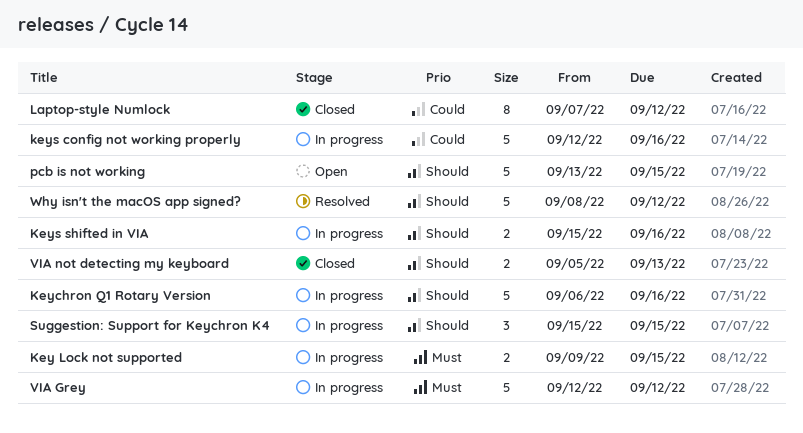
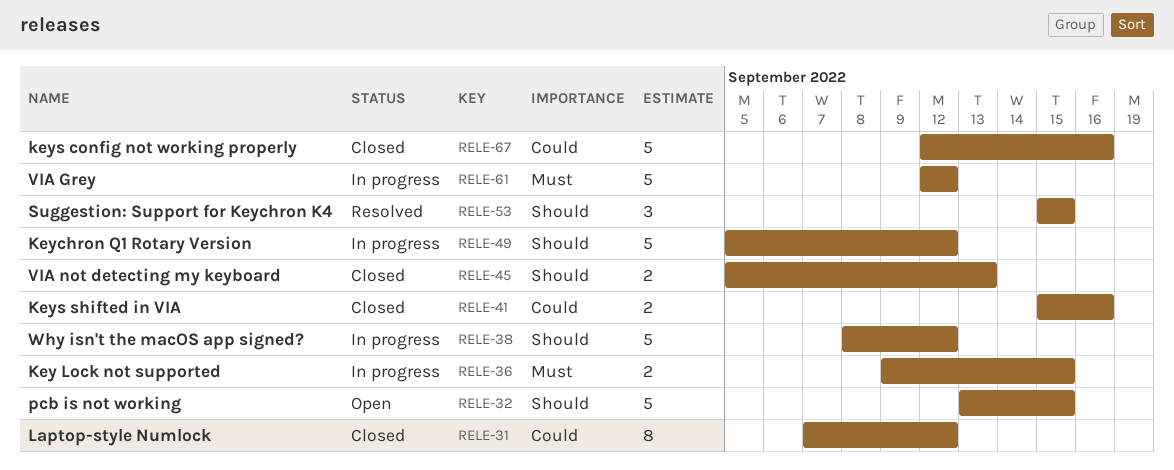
Keychron Q1 Rotary Version, start: Sep 6 -> Sep 5
Keychron Q1 Rotary Version, due: Sep 16 -> Sep 12
keys config not working properly, status: In progress -> Closed
Keys shifted in VIA, status: In progress -> Closed
Keys shifted in VIA, priority: Should -> Could
Suggestion: Support for Keychron K4, status: In progress -> Resolved
Why isn't the macOS app signed?, status: Resolved -> In progress

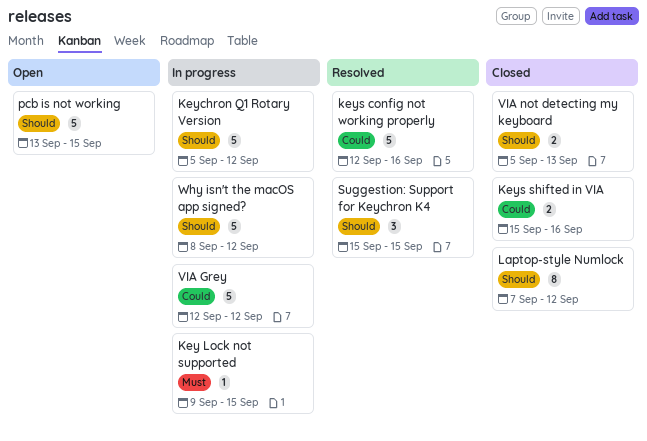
Key Lock not supported, estimate: 2 -> 1
keys config not working properly, status: Closed -> Resolved
Laptop-style Numlock, priority: Could -> Should
VIA Grey, priority: Must -> Could

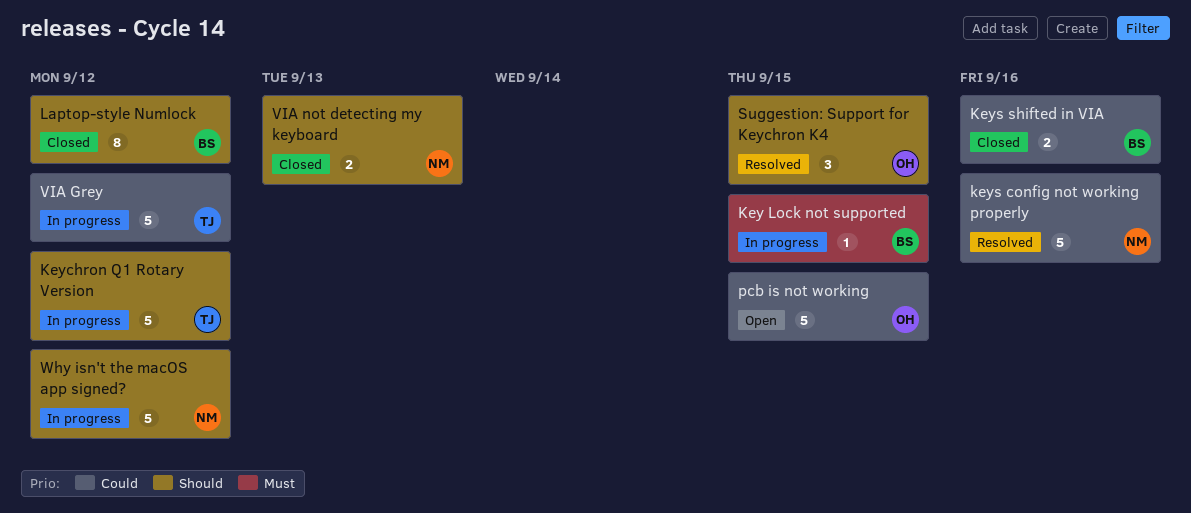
pcb is not working, priority: Should -> Could

